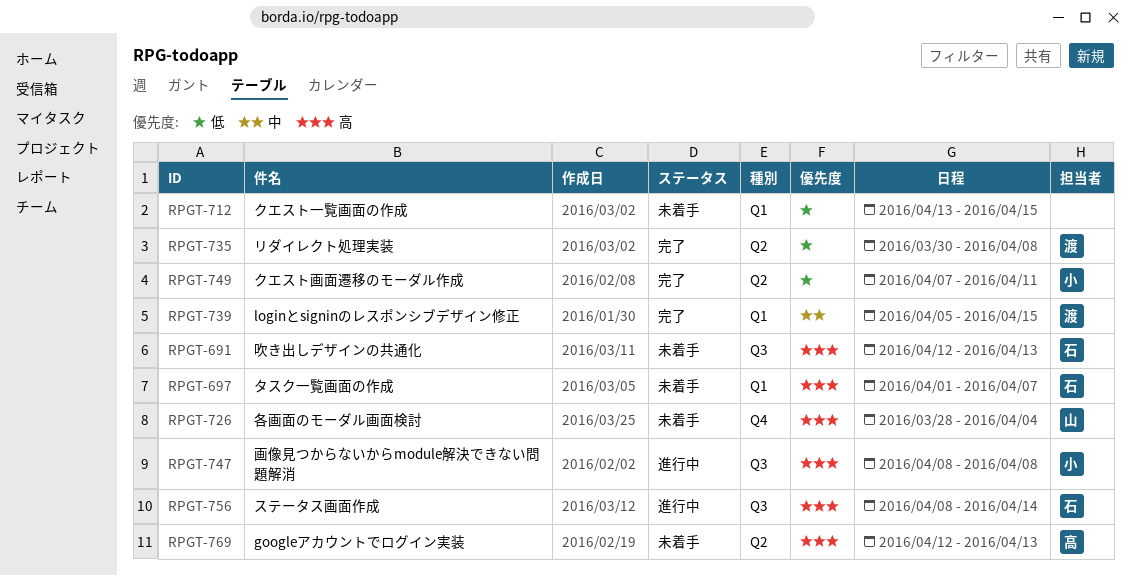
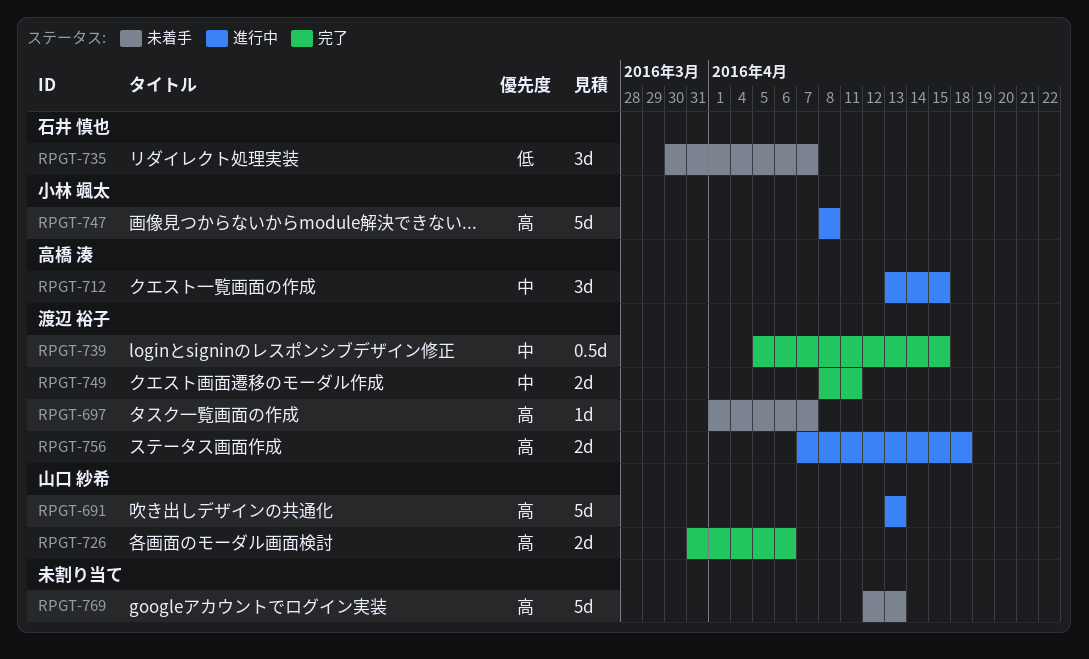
RPGT-691, status: 未着手 -> 進行中
RPGT-691, owner: 石井 慎也 -> 山口 紗希
RPGT-691, start: Apr 12 -> Apr 13
RPGT-697, owner: 石井 慎也 -> 渡辺 裕子
RPGT-712, status: 未着手 -> 進行中
RPGT-712, owner: none -> 高橋 湊
RPGT-712, priority: 低 -> 中
RPGT-726, status: 未着手 -> 完了
RPGT-726, start: Mar 28 -> Mar 31
RPGT-726, due: Apr 4 -> Apr 6
RPGT-735, status: 完了 -> 未着手
RPGT-735, owner: 渡辺 裕子 -> 石井 慎也
RPGT-735, due: Apr 8 -> Apr 7
RPGT-749, owner: 小林 颯太 -> 渡辺 裕子
RPGT-749, priority: 低 -> 中
RPGT-749, start: Apr 7 -> Apr 8
RPGT-756, owner: 石井 慎也 -> 渡辺 裕子
RPGT-756, start: Apr 8 -> Apr 7
RPGT-756, due: Apr 14 -> Apr 18
RPGT-769, owner: 高橋 湊 -> none

